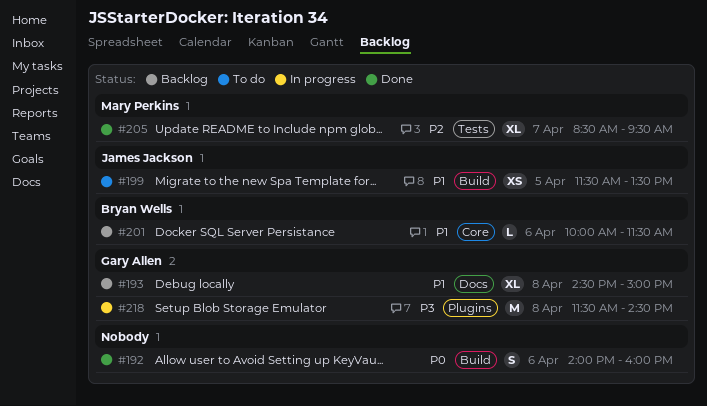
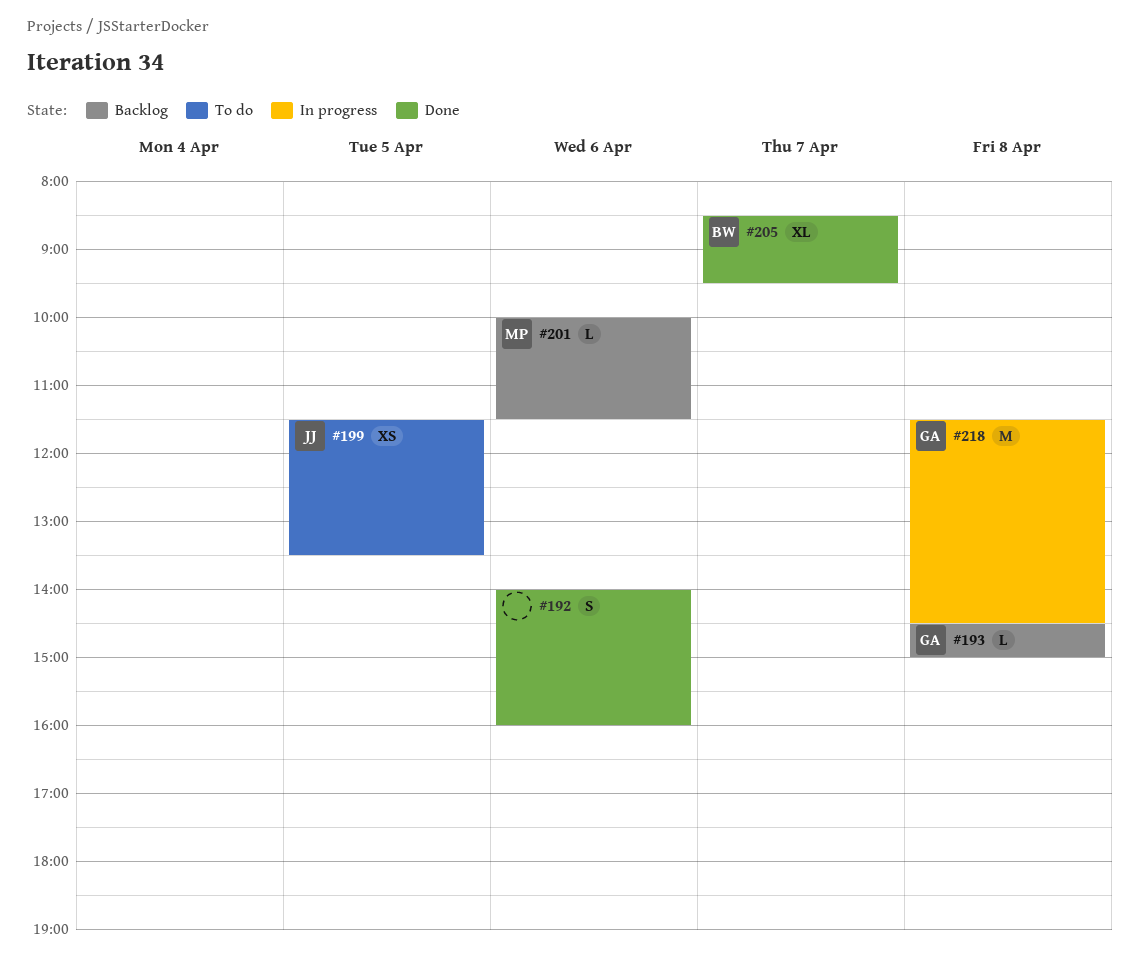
#193, estimate: XL -> L
#201, owner: Bryan Wells -> Mary Perkins
#205, owner: Mary Perkins -> Bryan Wells

